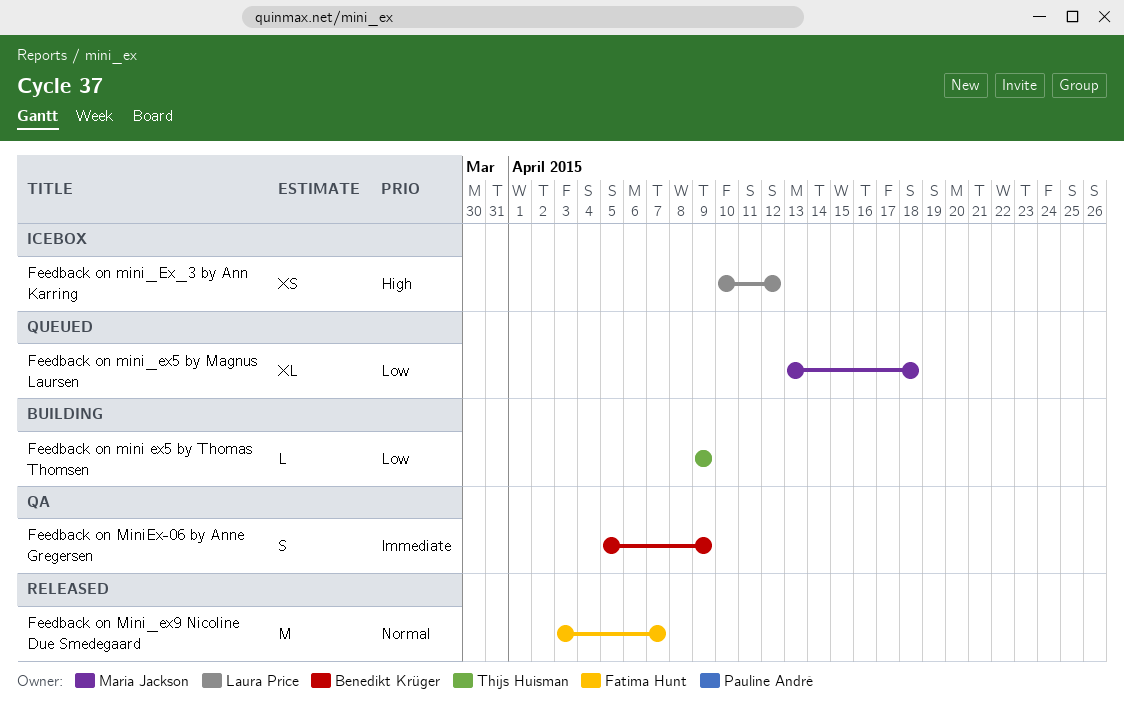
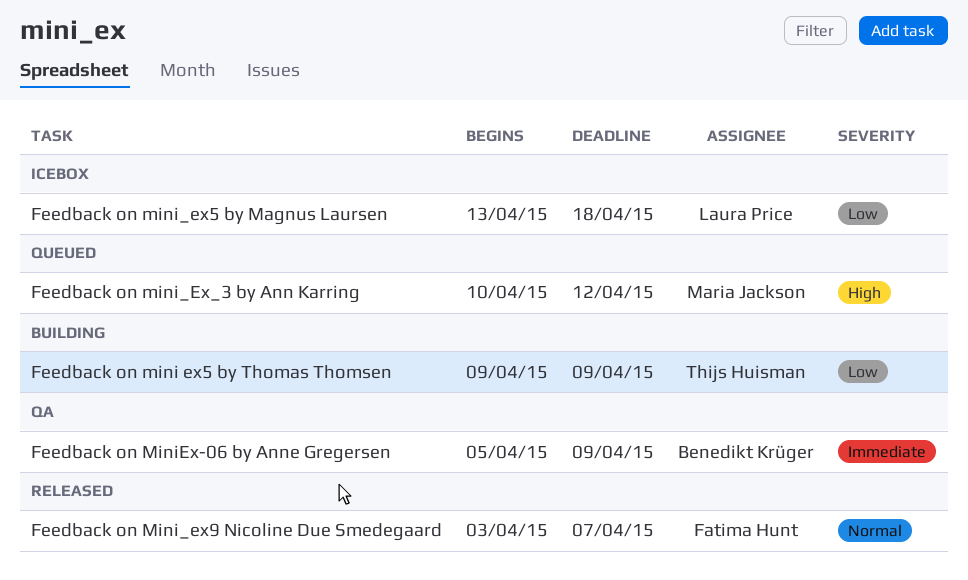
Feedback on mini_ex5 by Magnus Laursen, status: Queued -> Icebox
Feedback on mini_ex5 by Magnus Laursen, owner: Maria Jackson -> Laura Price
Feedback on mini_Ex_3 by Ann Karring, status: Icebox -> Queued
Feedback on mini_Ex_3 by Ann Karring, owner: Laura Price -> Maria Jackson

